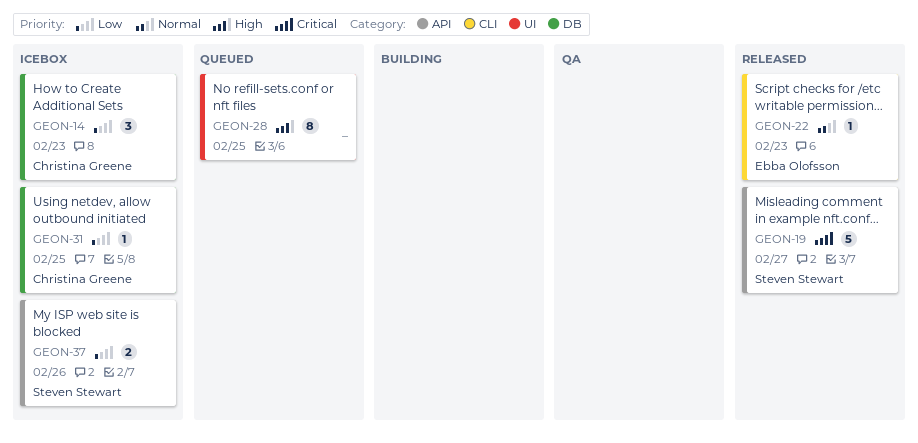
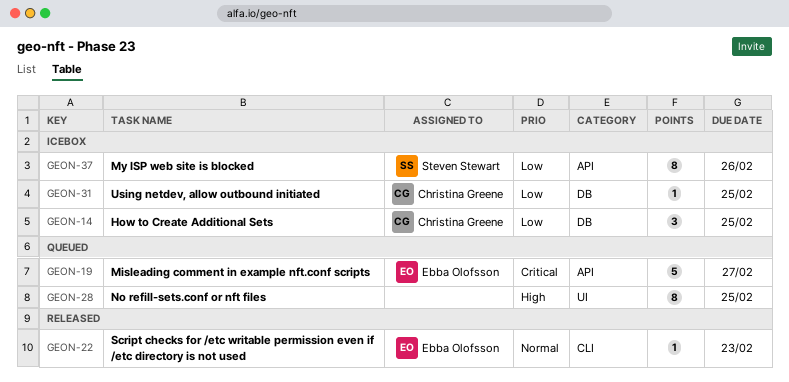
GEON-14, due: Feb 23 -> Feb 25
GEON-19, status: Released -> Queued
GEON-19, owner: Steven Stewart -> Ebba Olofsson
GEON-37, estimate: 2 -> 8

